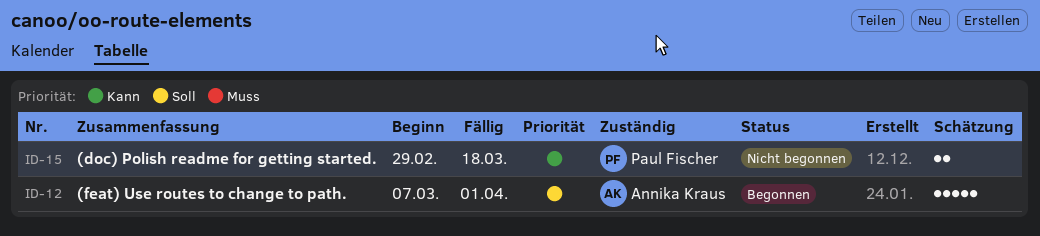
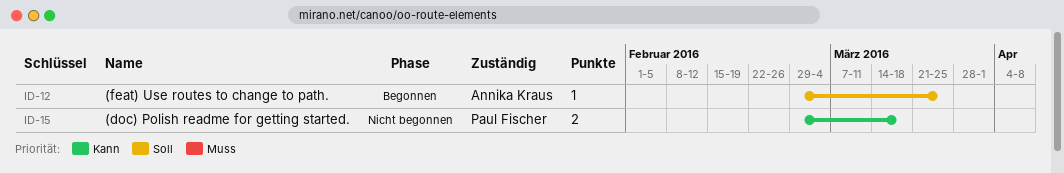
ID-12, estimate: 5 -> 1
ID-12, start: Mar 7 -> Feb 29
ID-12, due: Apr 1 -> Mar 25

